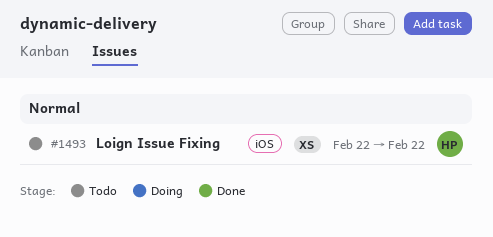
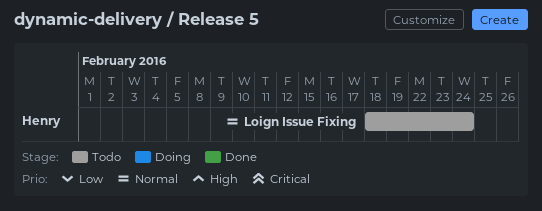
Loign Issue Fixing, start: Feb 22 -> Feb 18
Loign Issue Fixing, due: Feb 22 -> Feb 24

